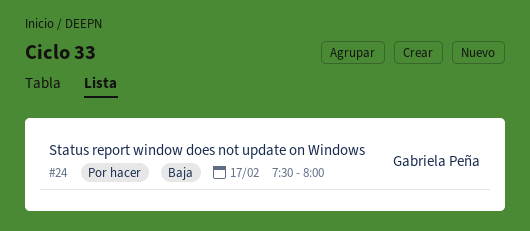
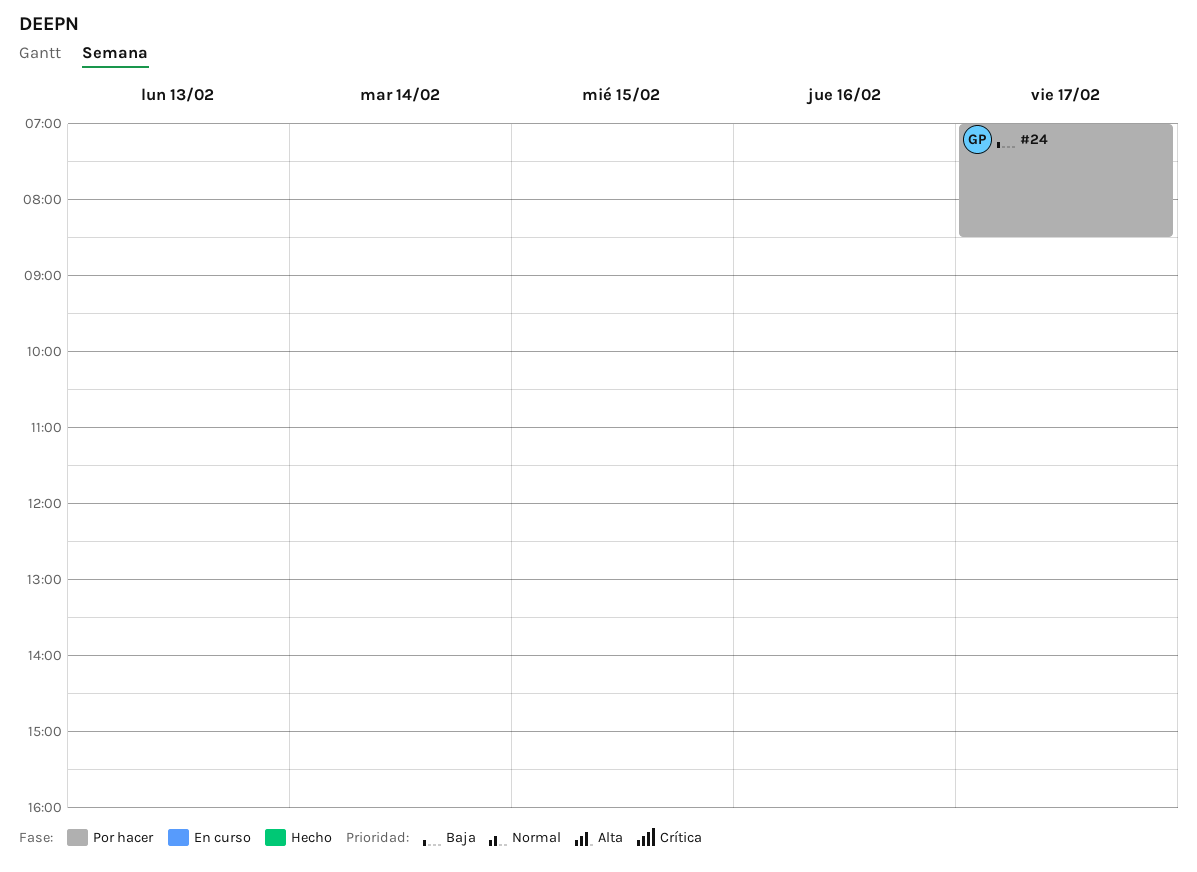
#24, begins: 07:30 -> 07:00
#24, ends: 08:00 -> 08:30

